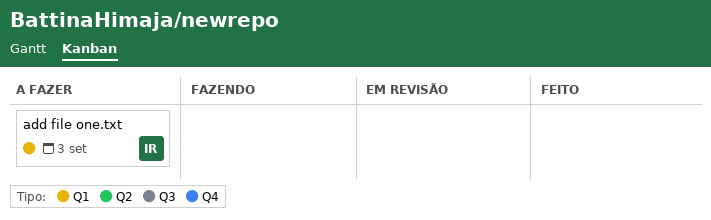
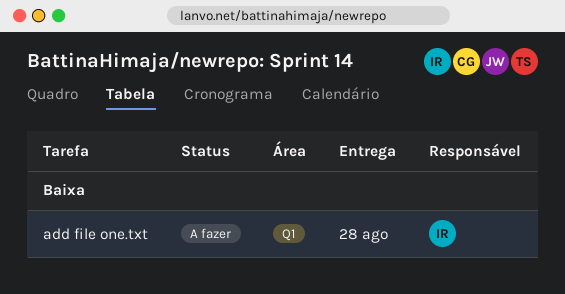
add file one.txt, due: Sep 3 -> Aug 28

